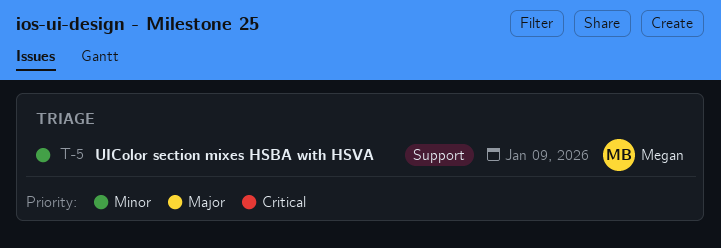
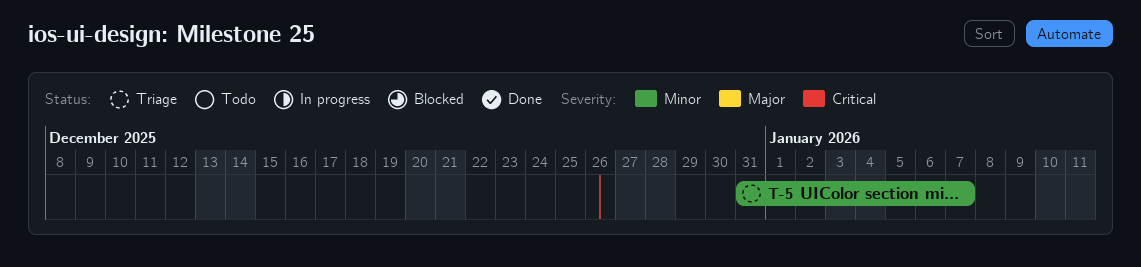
T-5, due: Jan 9 -> Jan 7

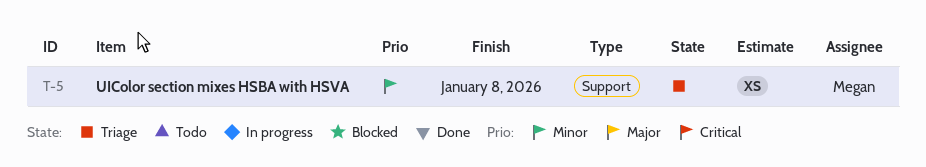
T-5, due: Jan 7 -> Jan 8

